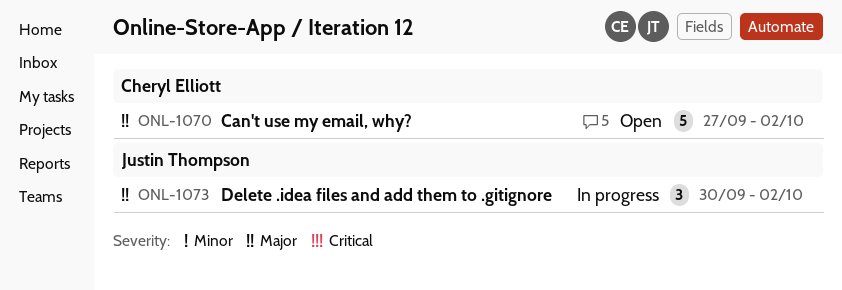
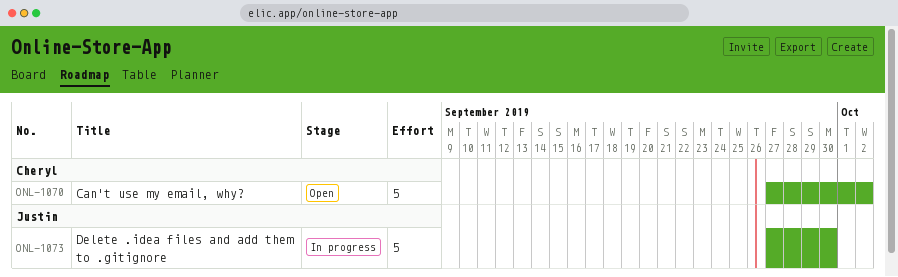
ONL-1073, estimate: 3 -> 5
ONL-1073, start: Sep 30 -> Sep 27
ONL-1073, due: Oct 2 -> Sep 30

